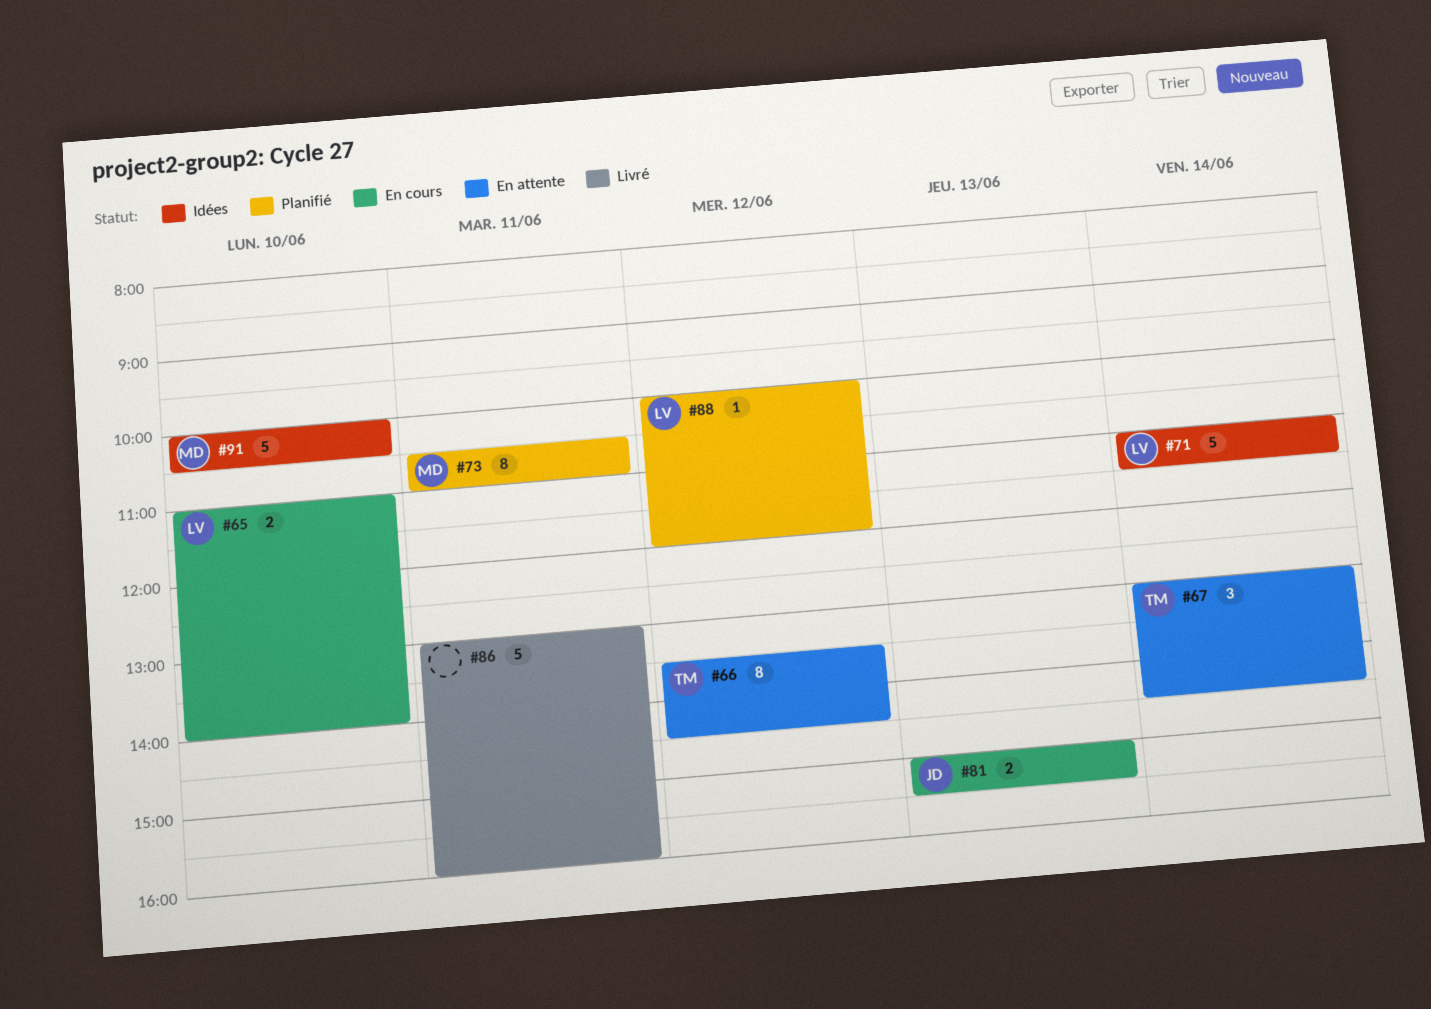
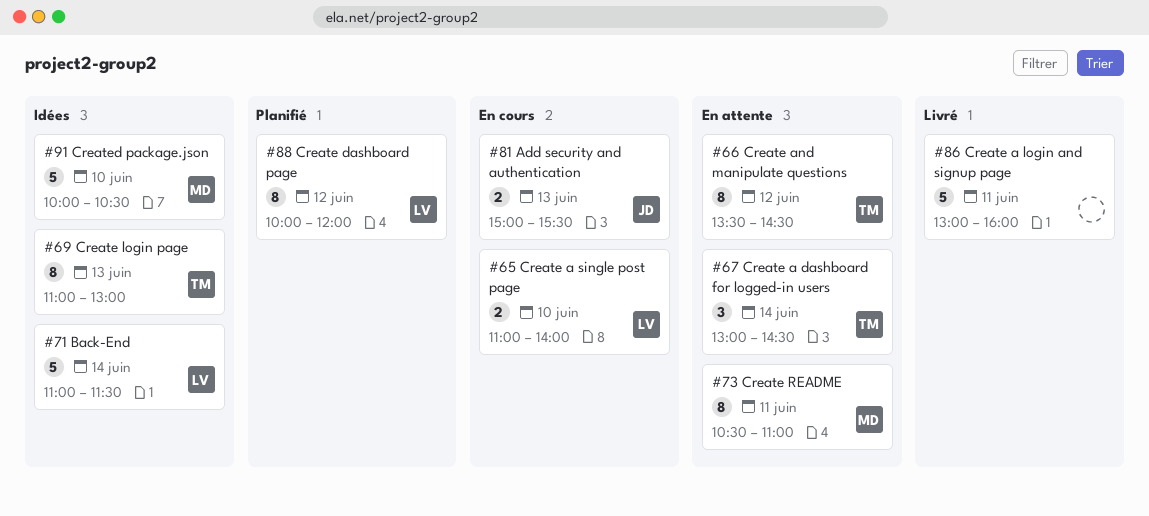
#69: none -> present
#73, status: Planifié -> En attente
#88, estimate: 1 -> 8

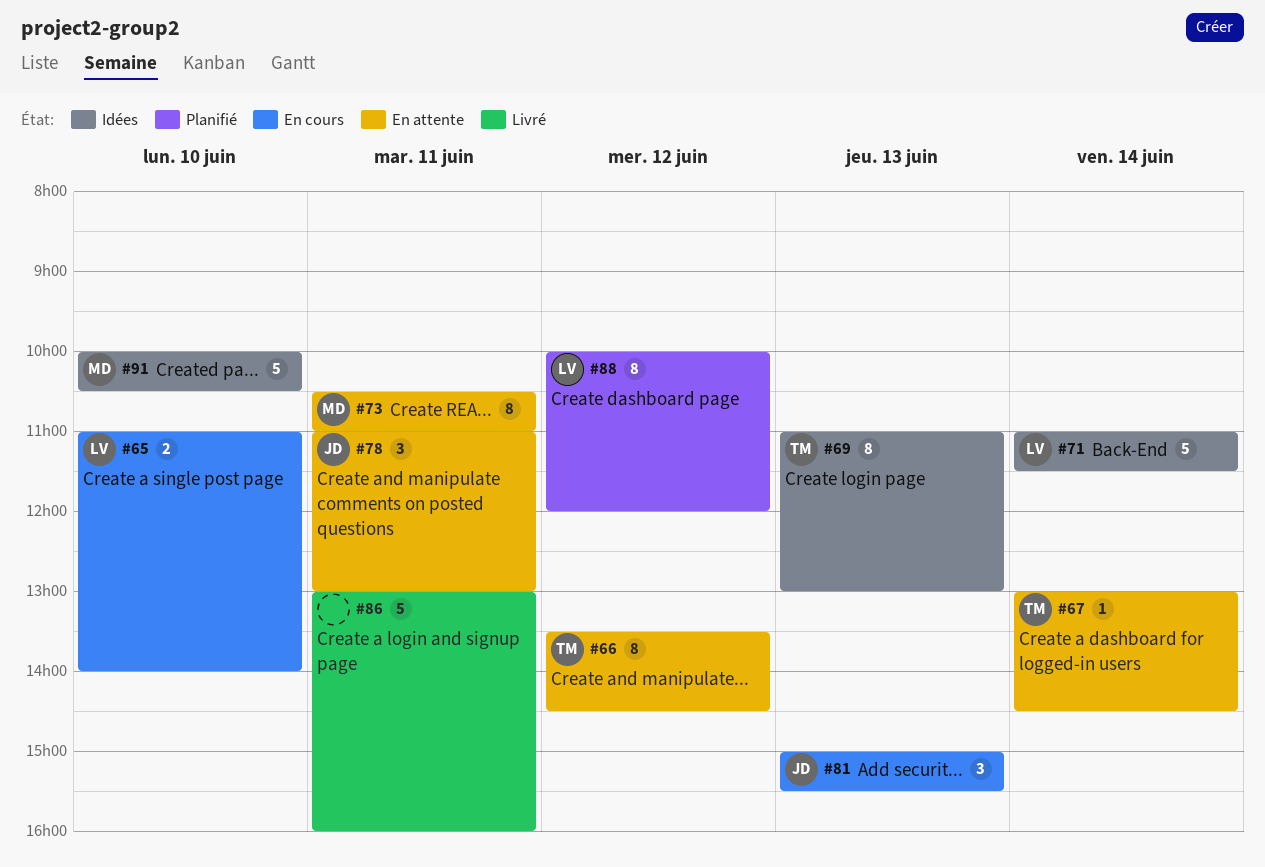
#67, estimate: 3 -> 1
#78: none -> present
#81, estimate: 2 -> 3

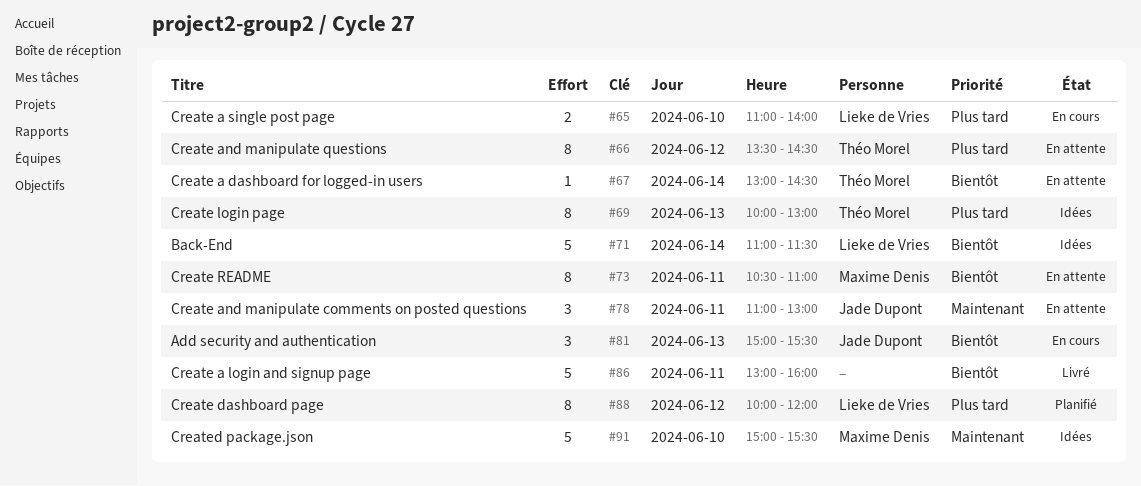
#69, begins: 11:00 -> 10:00
#91, begins: 10:00 -> 15:00
#91, ends: 10:30 -> 15:30

